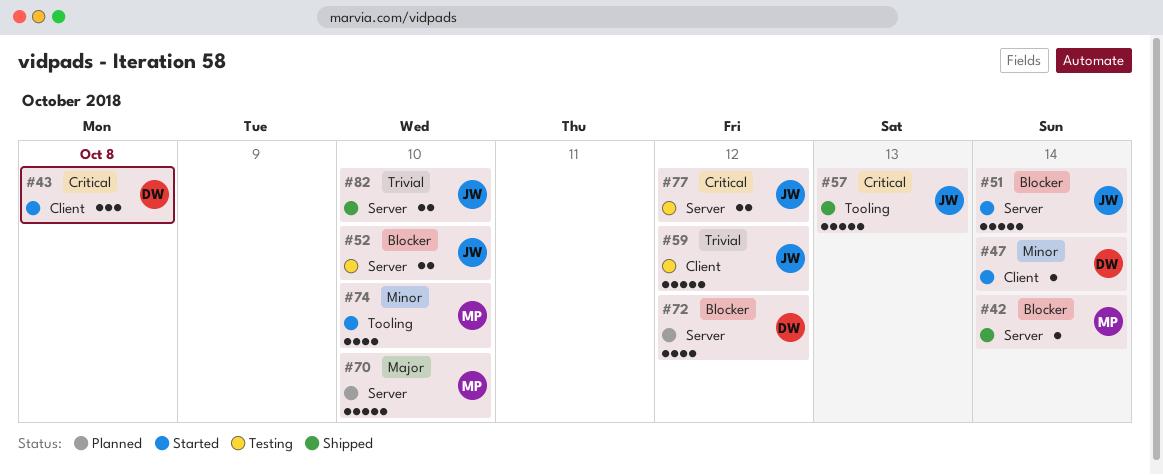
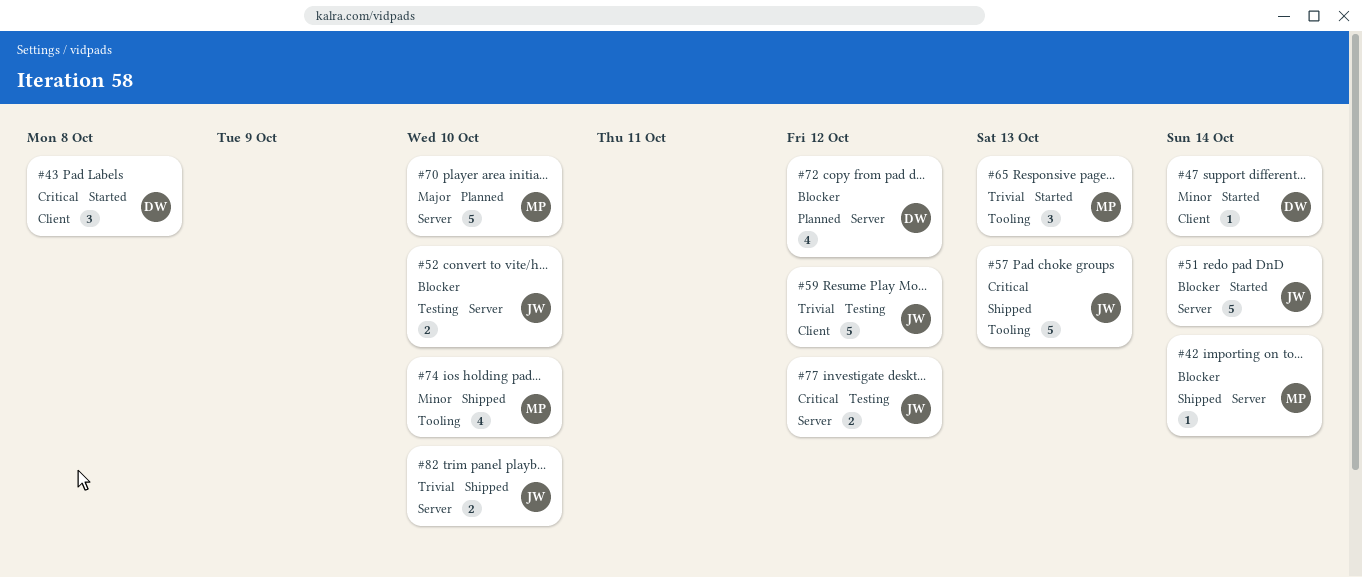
#65: none -> present
#74, status: Started -> Shipped

